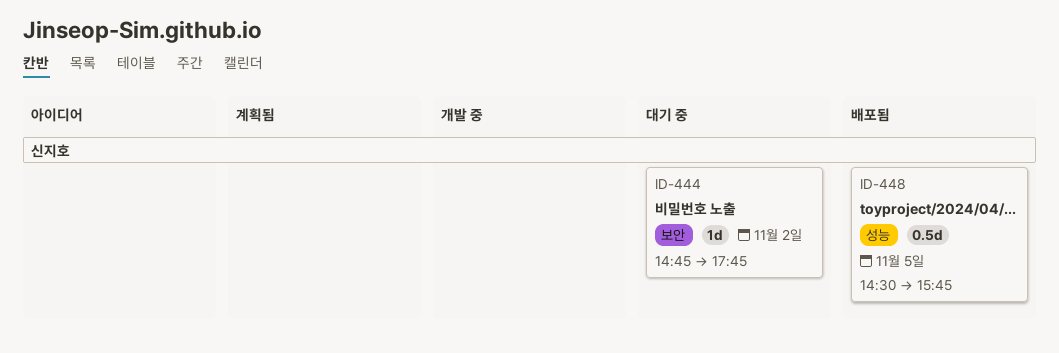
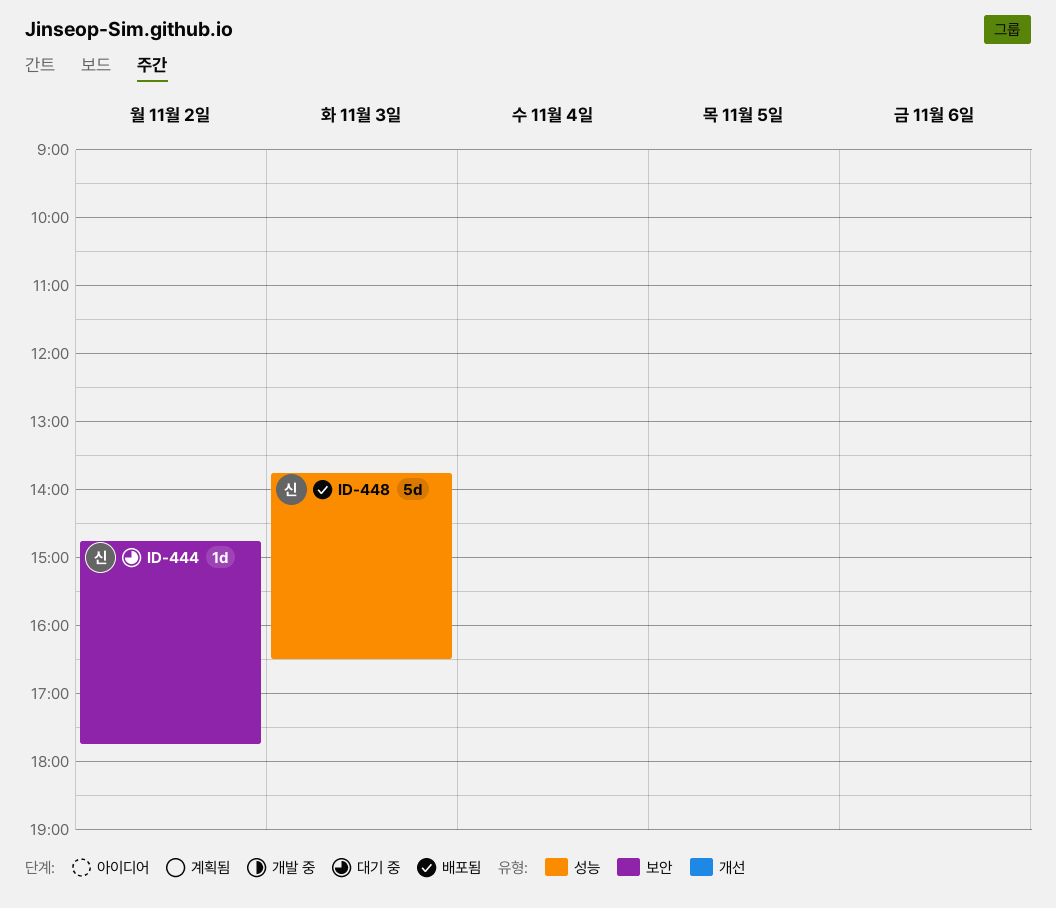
ID-448, estimate: 0.5d -> 5d
ID-448, day: Nov 5 -> Nov 3
ID-448, begins: 14:30 -> 13:45
ID-448, ends: 15:45 -> 16:30

